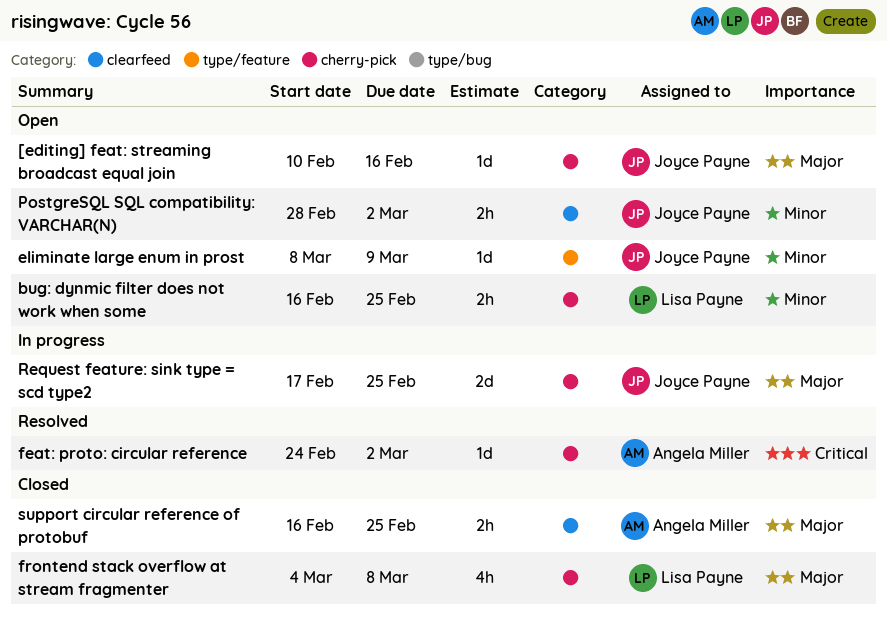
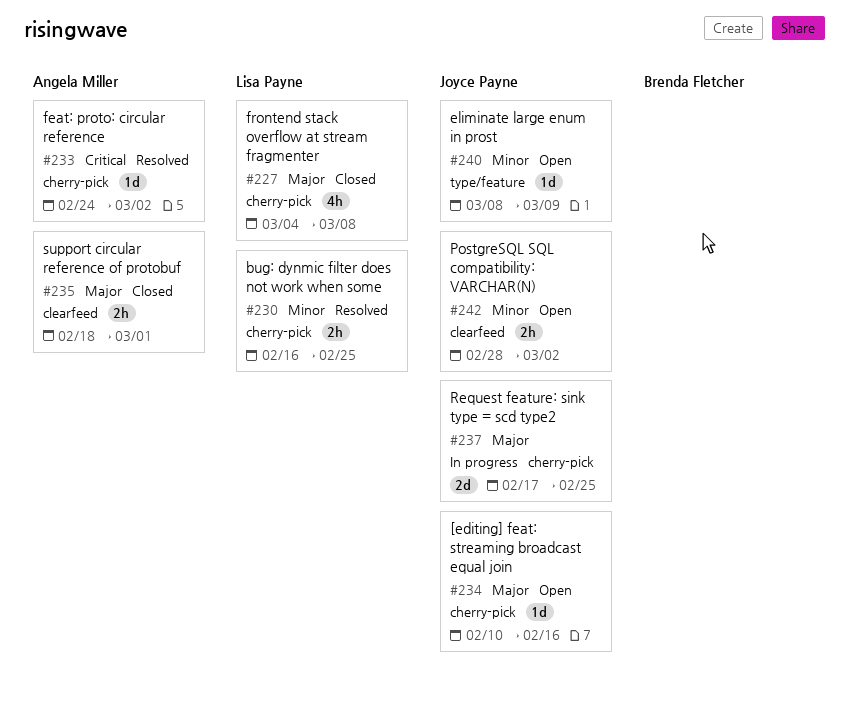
bug: dynmic filter does not work when some, status: Open -> Resolved
support circular reference of protobuf, start: Feb 16 -> Feb 18
support circular reference of protobuf, due: Feb 25 -> Mar 1

